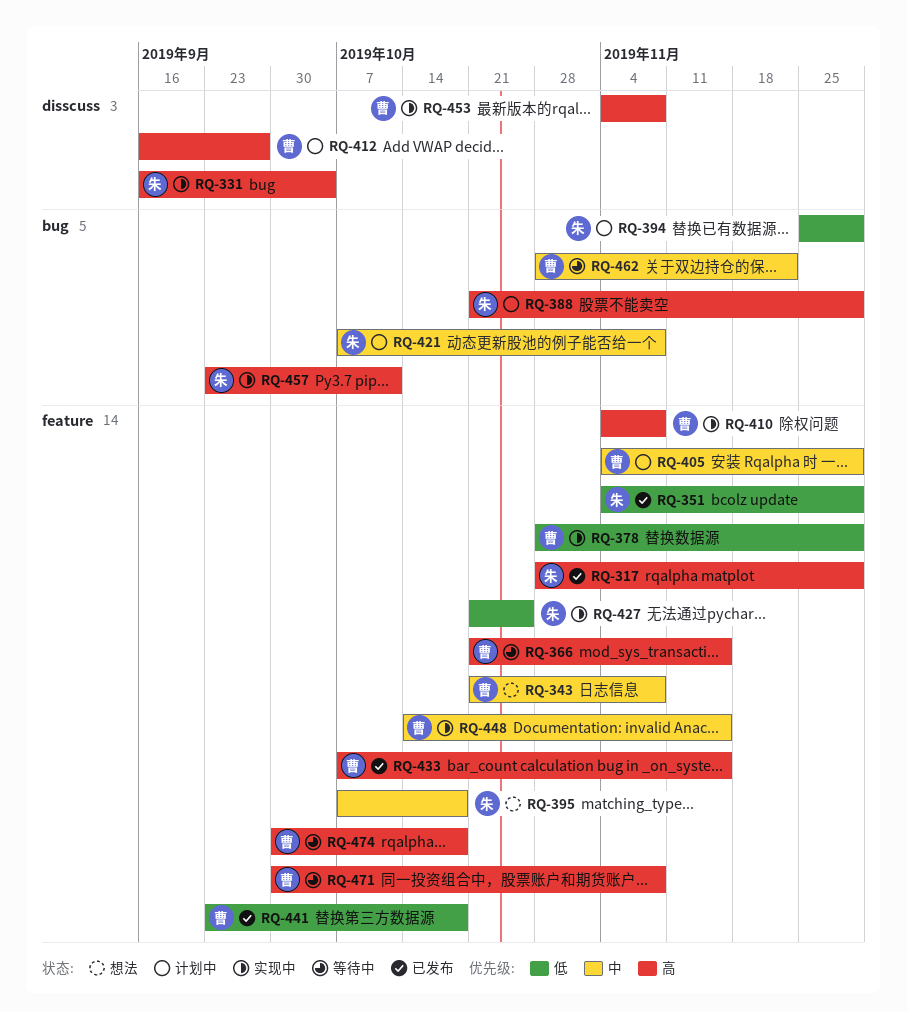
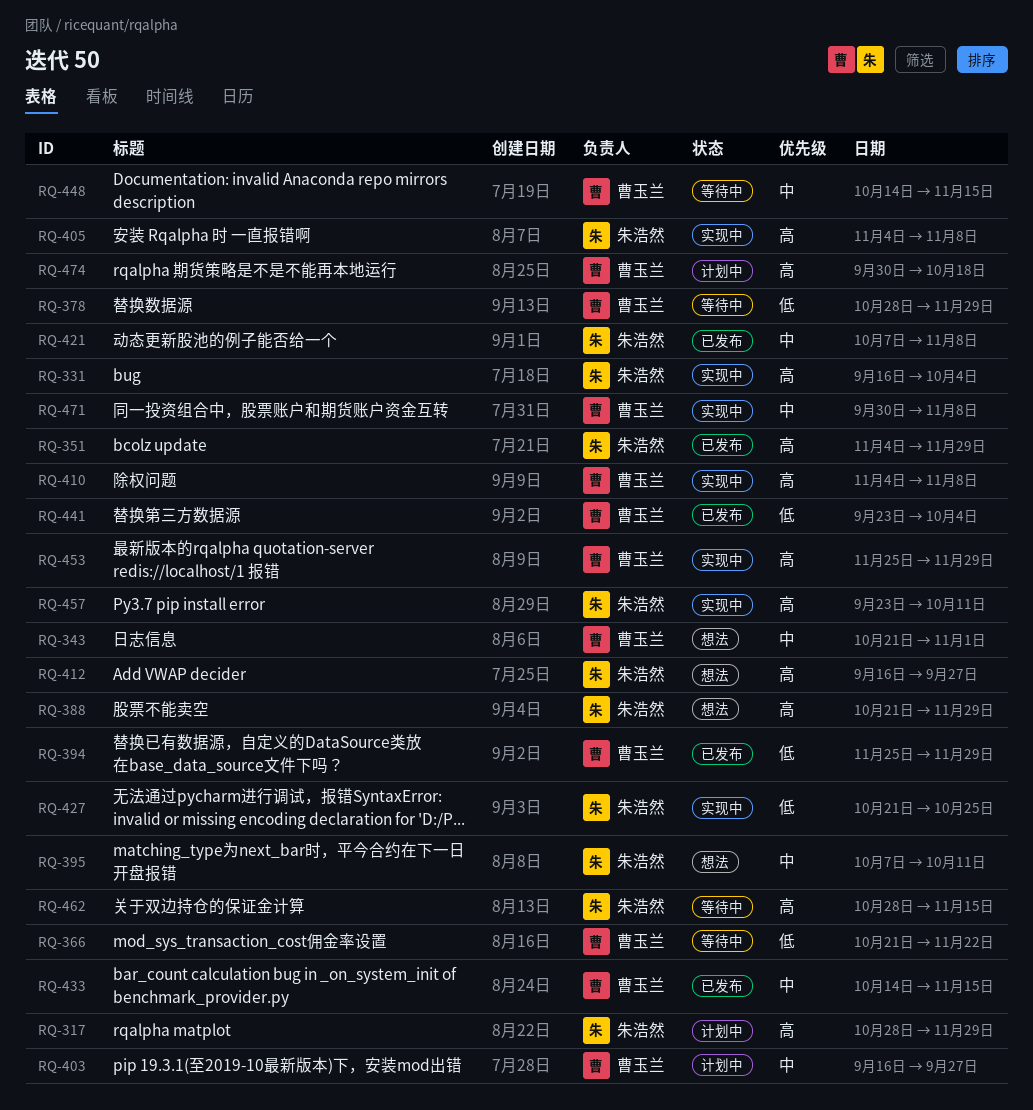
RQ-317, status: 已发布 -> 计划中
RQ-343, due: Nov 8 -> Nov 1
RQ-351, priority: 低 -> 高
RQ-366, priority: 高 -> 低
RQ-366, due: Nov 15 -> Nov 22
RQ-378, status: 实现中 -> 等待中
RQ-388, status: 计划中 -> 想法
RQ-394, status: 计划中 -> 已发布
RQ-394, owner: 朱浩然 -> 曹玉兰
RQ-395, due: Oct 18 -> Oct 11
RQ-403: none -> present
RQ-405, status: 计划中 -> 实现中
RQ-405, owner: 曹玉兰 -> 朱浩然
RQ-405, priority: 中 -> 高
RQ-405, due: Nov 29 -> Nov 8
RQ-412, status: 计划中 -> 想法
RQ-412, owner: 曹玉兰 -> 朱浩然
RQ-421, status: 计划中 -> 已发布
RQ-433, priority: 高 -> 中
RQ-433, start: Oct 7 -> Oct 14
RQ-441, due: Oct 18 -> Oct 4
RQ-448, status: 实现中 -> 等待中
RQ-453, start: Nov 4 -> Nov 25
RQ-453, due: Nov 8 -> Nov 29
RQ-462, owner: 曹玉兰 -> 朱浩然
RQ-462, priority: 中 -> 高
RQ-462, due: Nov 22 -> Nov 15
RQ-471, status: 等待中 -> 实现中
RQ-471, priority: 高 -> 中
RQ-474, status: 等待中 -> 计划中

